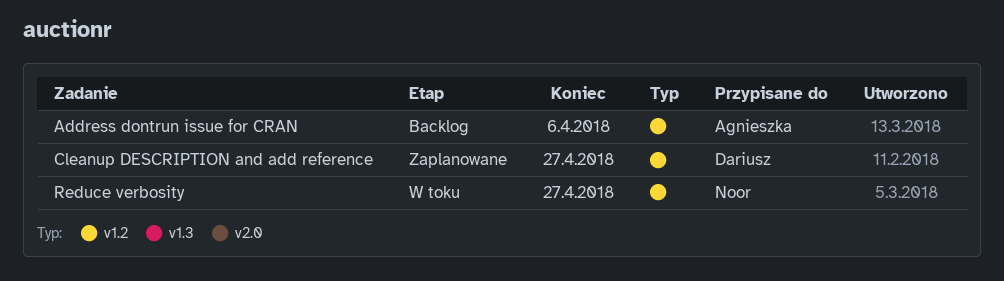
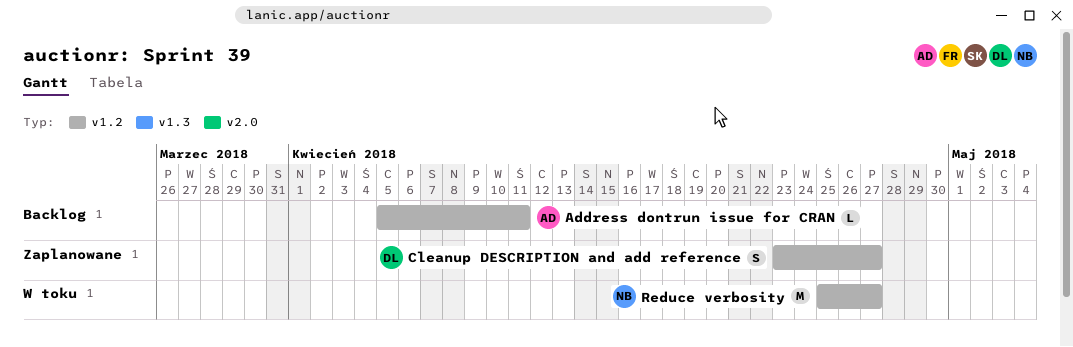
Address dontrun issue for CRAN, due: Apr 6 -> Apr 11

